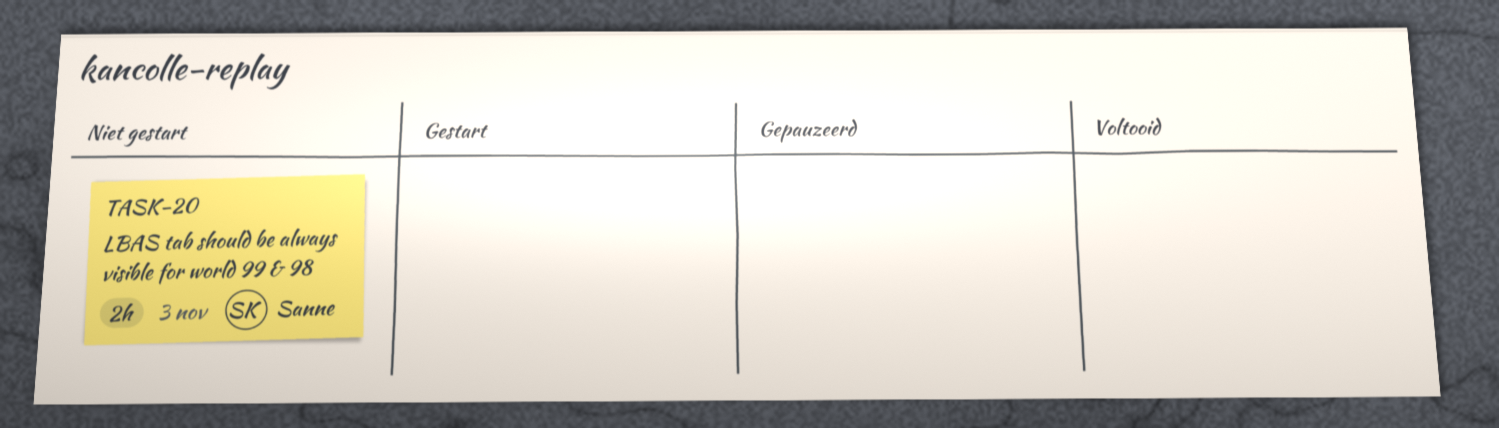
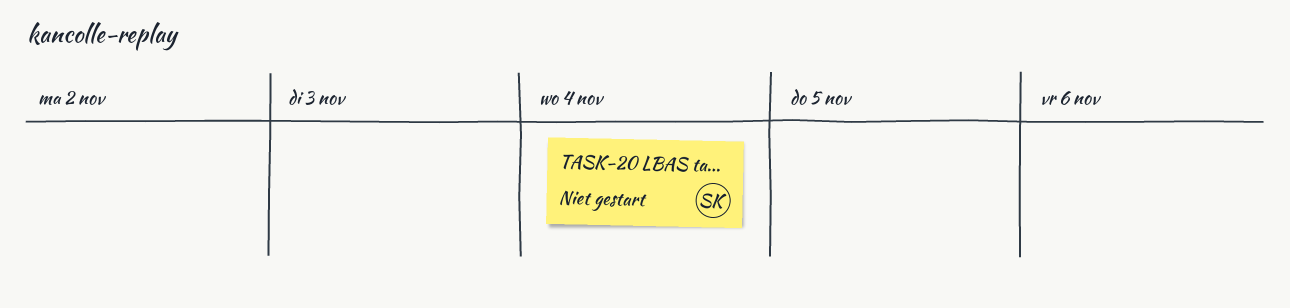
TASK-20, due: Nov 3 -> Nov 4

